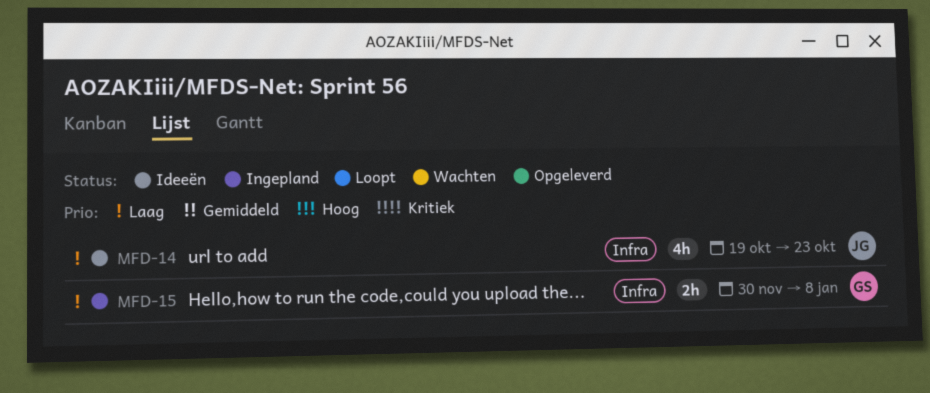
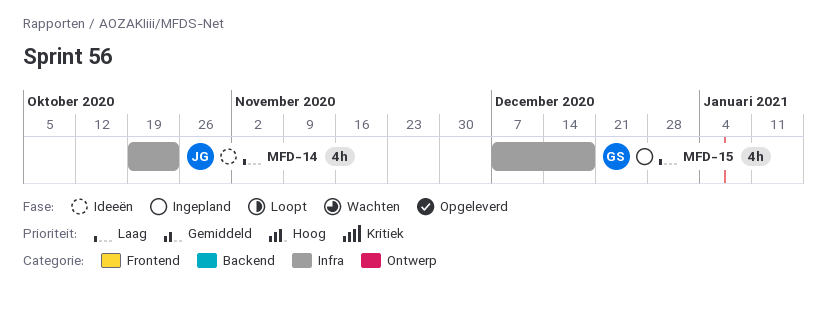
MFD-15, estimate: 2h -> 4h
MFD-15, start: Nov 30 -> Dec 7
MFD-15, due: Jan 8 -> Dec 18

